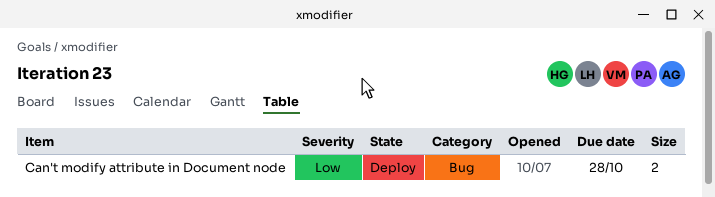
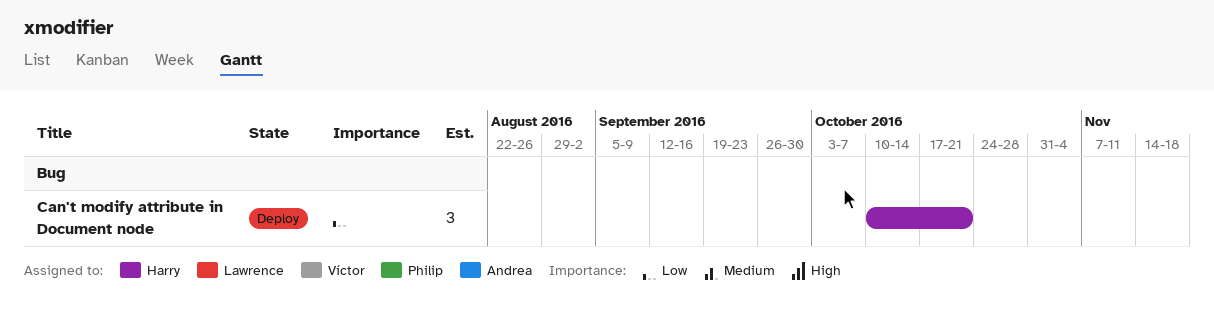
Can't modify attribute in Document node, estimate: 2 -> 3
Can't modify attribute in Document node, due: Oct 28 -> Oct 21

